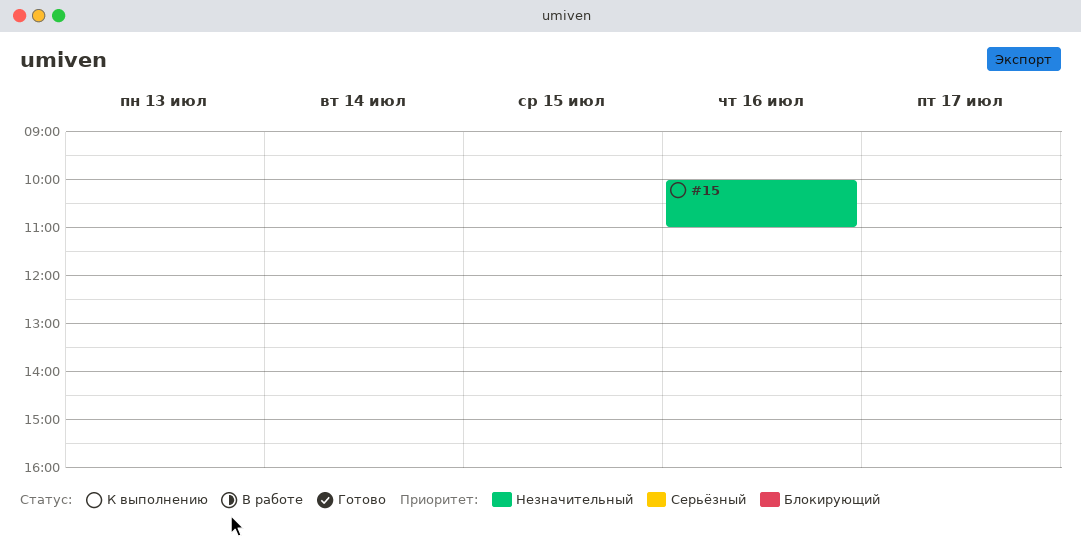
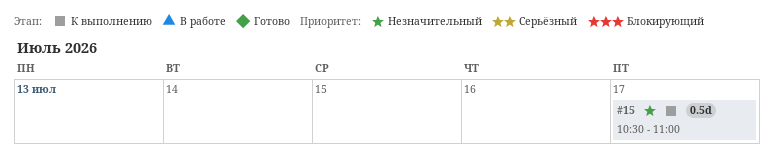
#15, day: Jul 16 -> Jul 17
#15, begins: 10:00 -> 10:30

